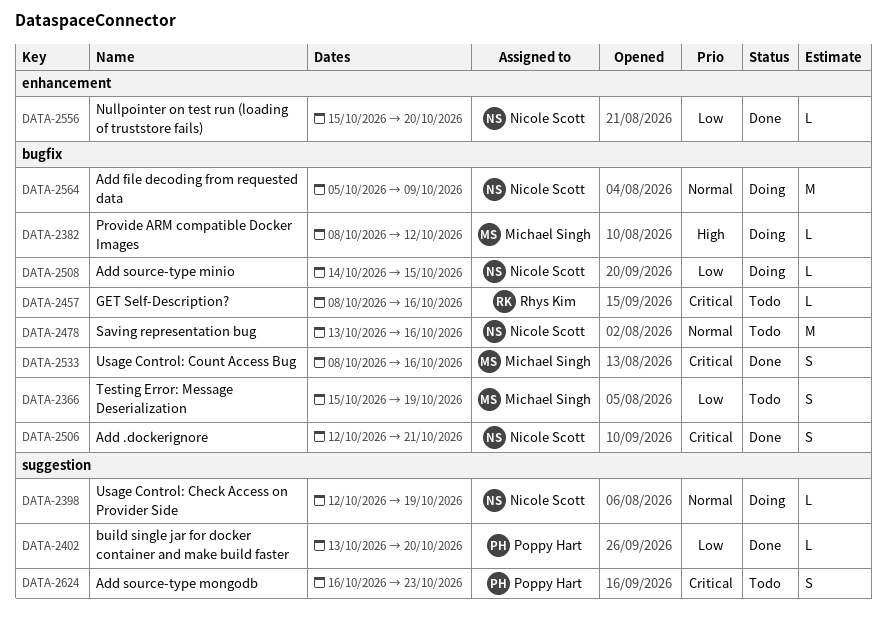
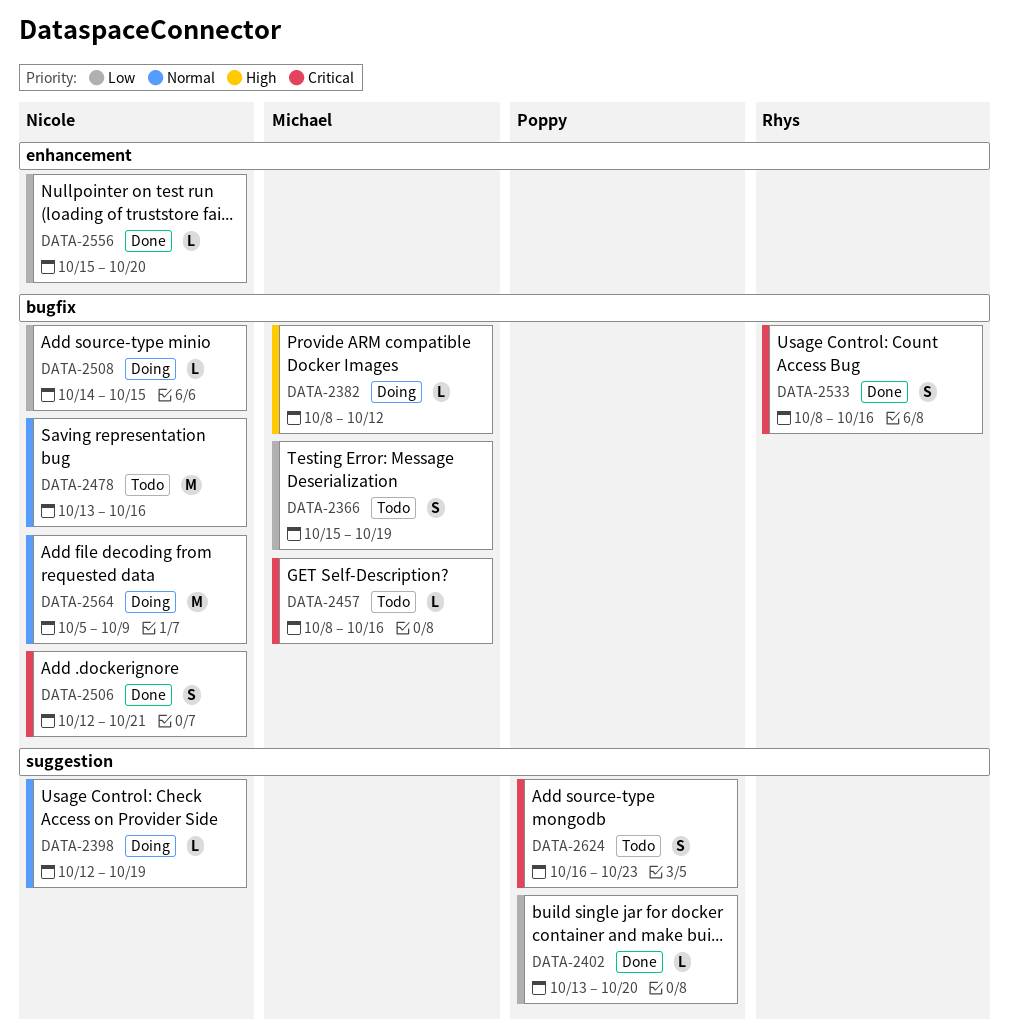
DATA-2457, owner: Rhys Kim -> Michael Singh
DATA-2533, owner: Michael Singh -> Rhys Kim

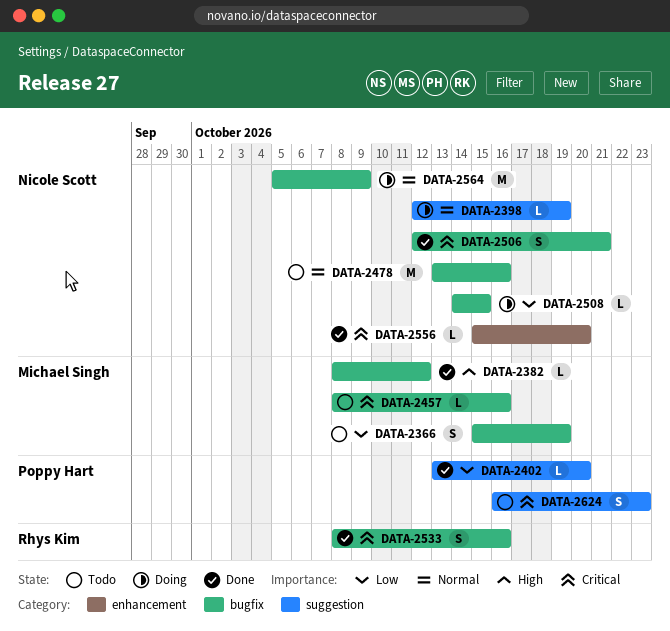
DATA-2382, status: Doing -> Done
DATA-2556, priority: Low -> Critical

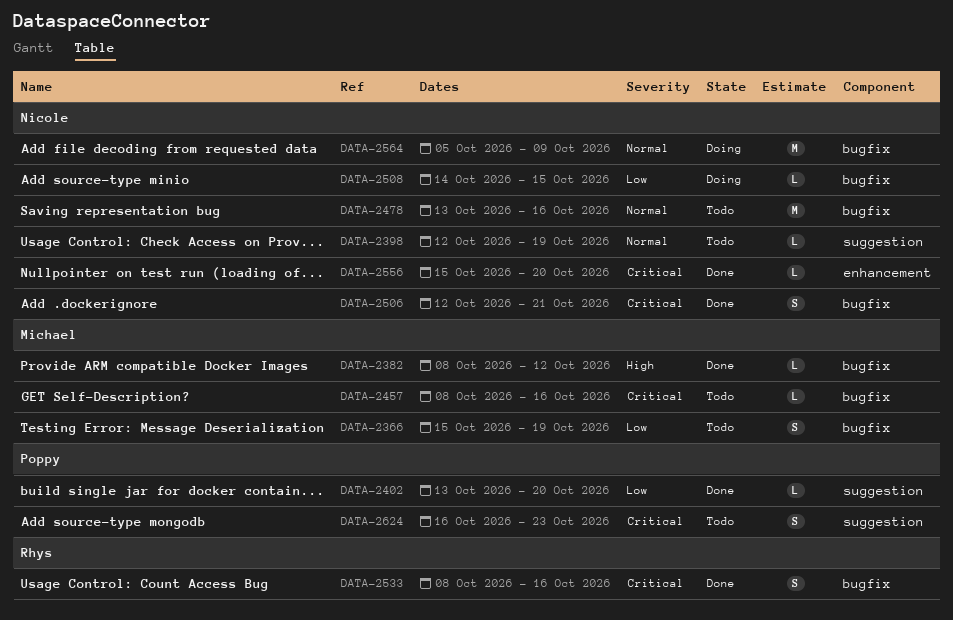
DATA-2398, status: Doing -> Todo

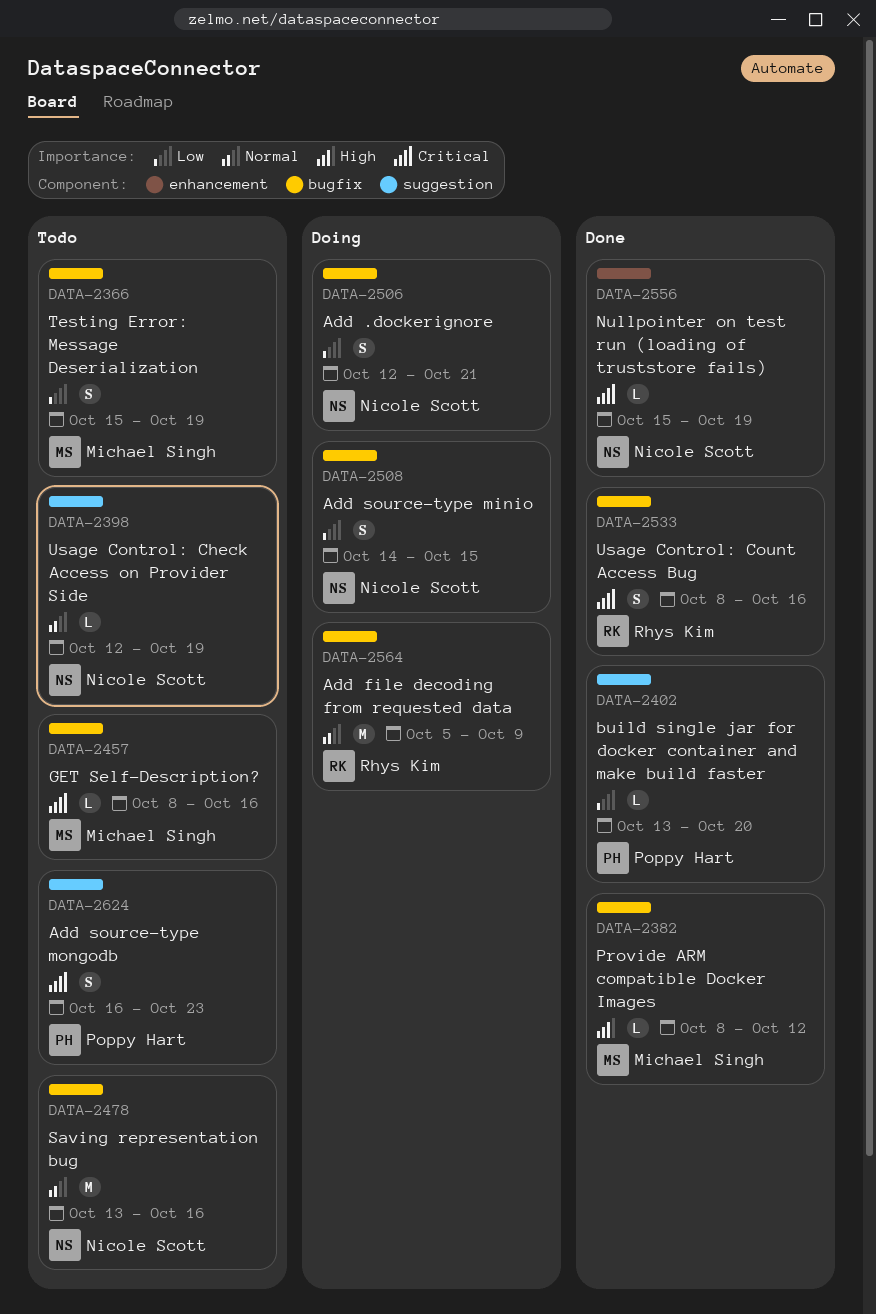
DATA-2506, status: Done -> Doing
DATA-2506, priority: Critical -> Low
DATA-2508, estimate: L -> S
DATA-2556, due: Oct 20 -> Oct 19
DATA-2564, owner: Nicole Scott -> Rhys Kim

